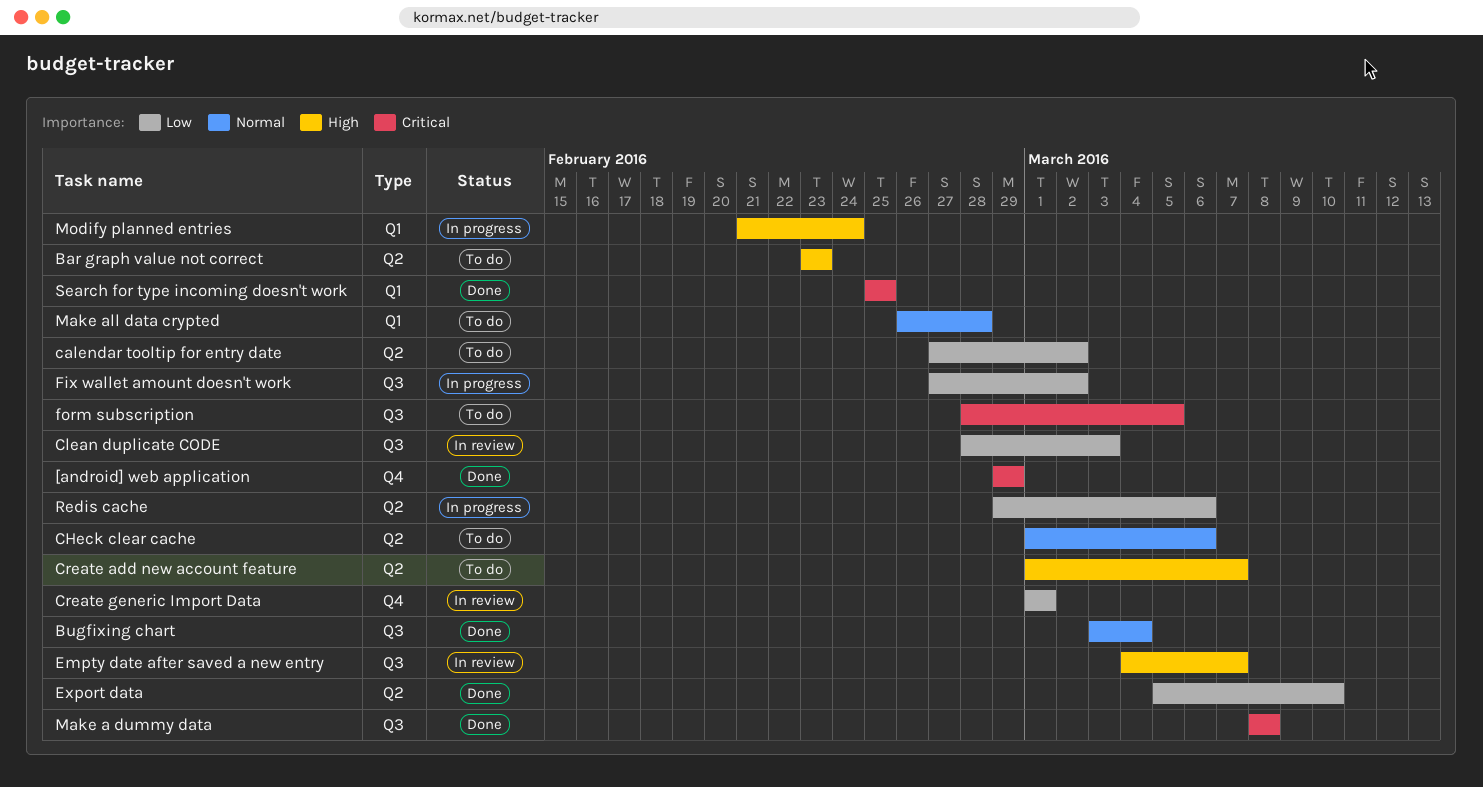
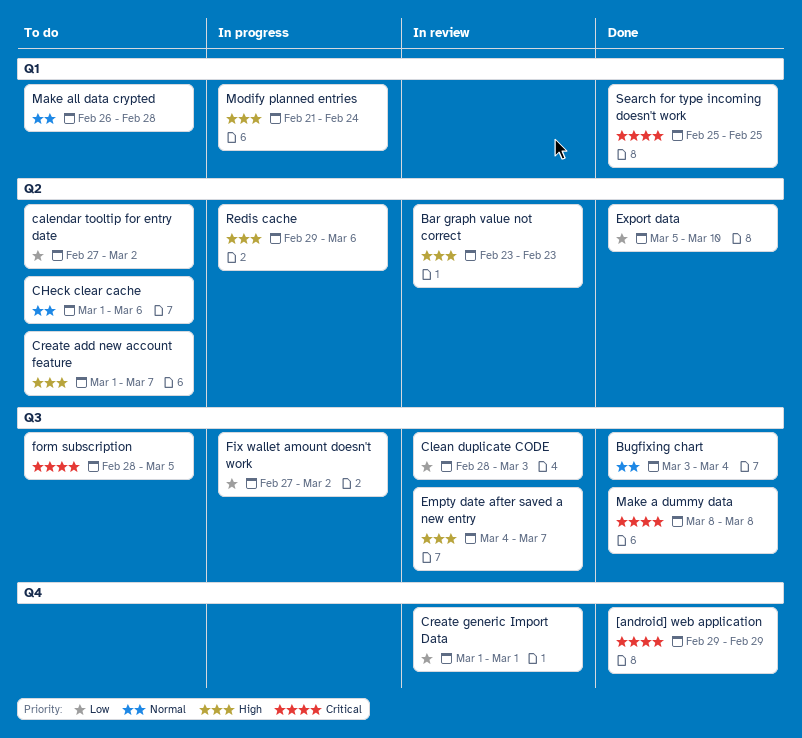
Bar graph value not correct, status: To do -> In review
Redis cache, priority: Low -> High

